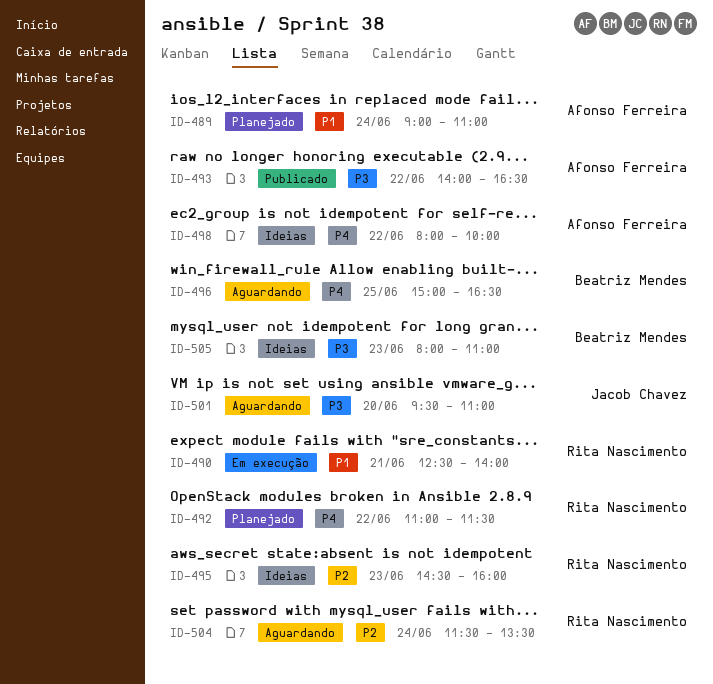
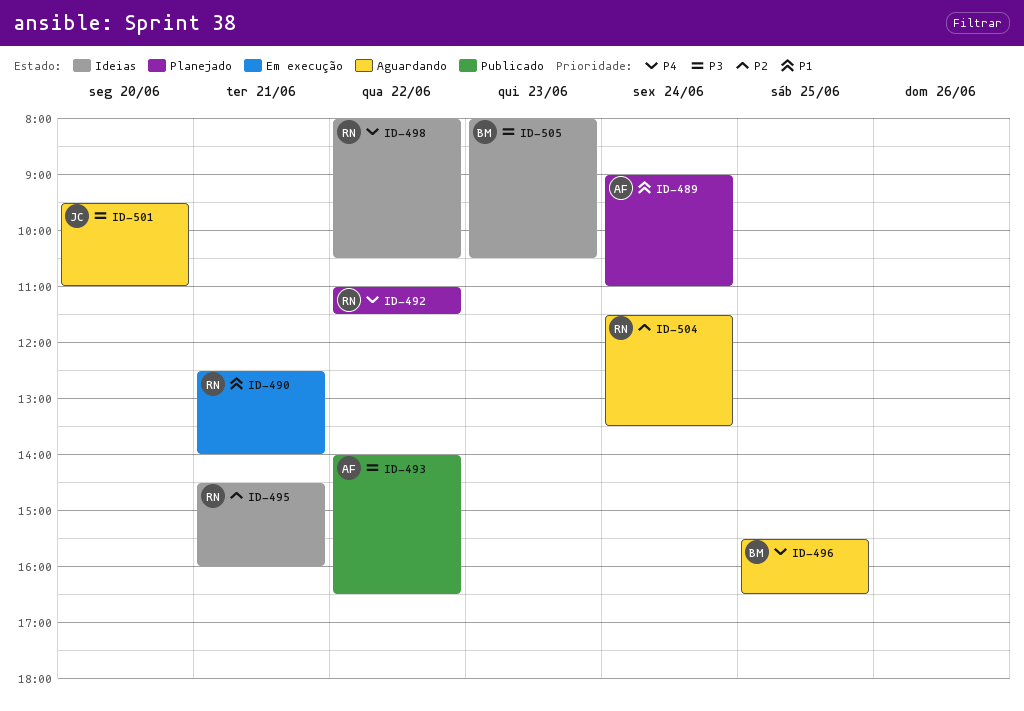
ID-495, day: Jun 23 -> Jun 21
ID-496, begins: 15:00 -> 15:30
ID-498, owner: Afonso Ferreira -> Rita Nascimento
ID-498, ends: 10:00 -> 10:30
ID-505, ends: 11:00 -> 10:30

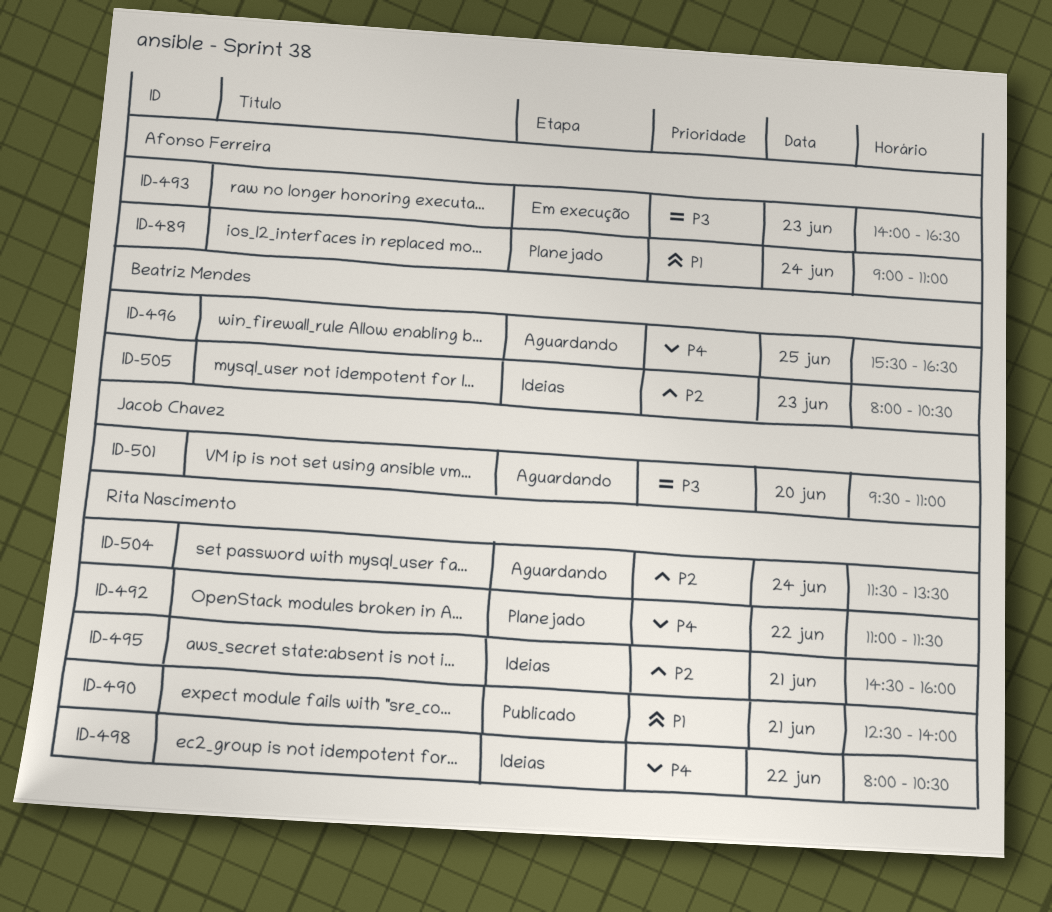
ID-490, status: Em execução -> Publicado
ID-493, status: Publicado -> Em execução
ID-493, day: Jun 22 -> Jun 23
ID-505, priority: P3 -> P2

